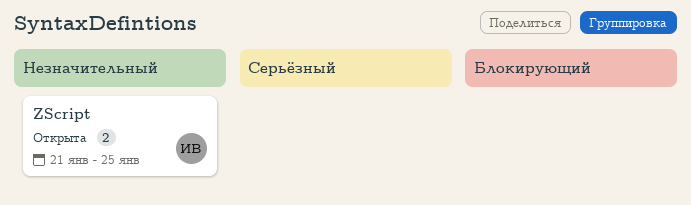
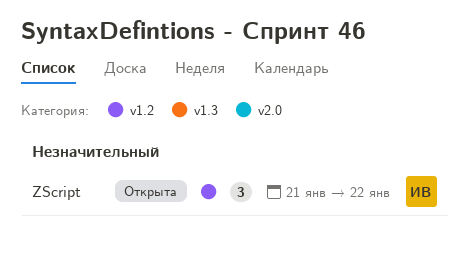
ZScript, estimate: 2 -> 3
ZScript, due: Jan 25 -> Jan 22

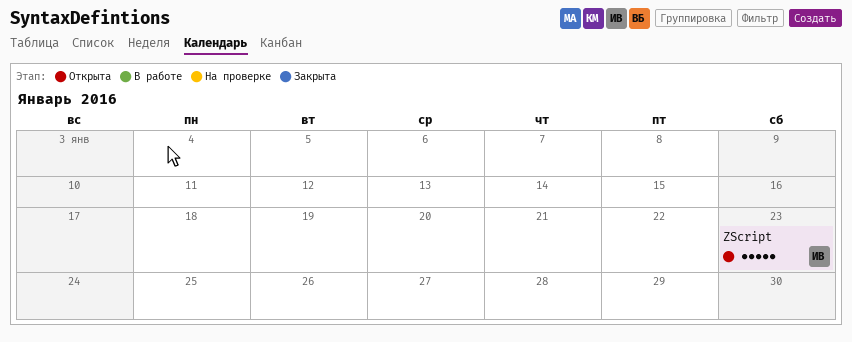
ZScript, estimate: 3 -> 5
ZScript, due: Jan 22 -> Jan 23

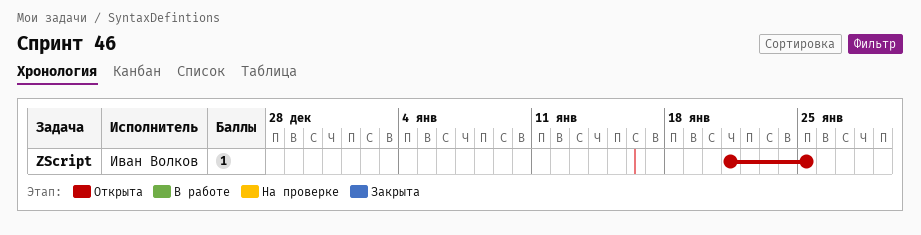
ZScript, estimate: 5 -> 1
ZScript, due: Jan 23 -> Jan 25

